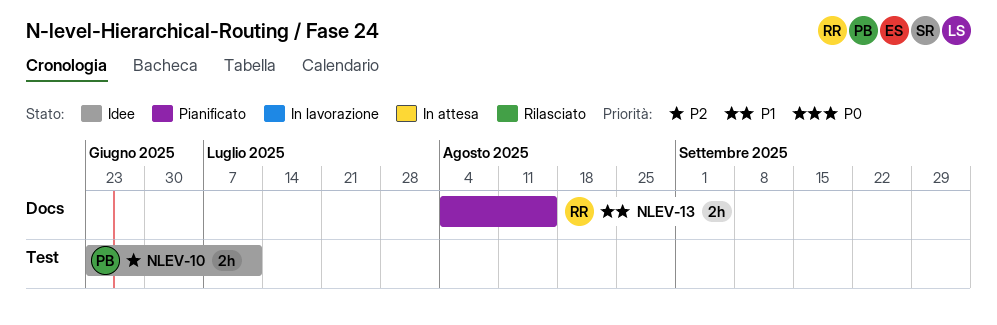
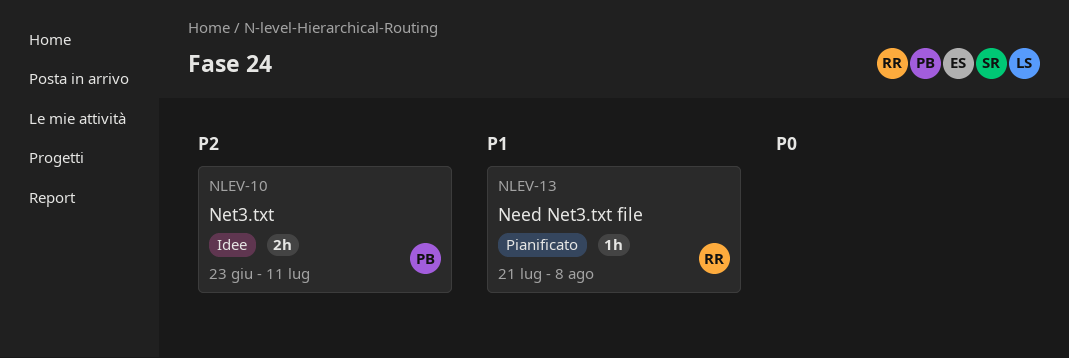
NLEV-13, estimate: 2h -> 1h
NLEV-13, start: Aug 4 -> Jul 21
NLEV-13, due: Aug 15 -> Aug 8

